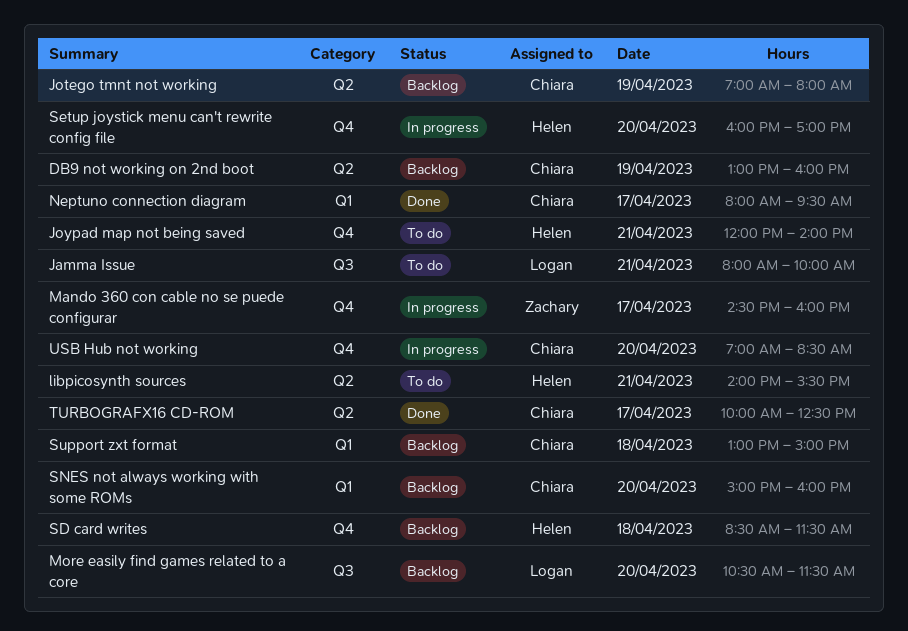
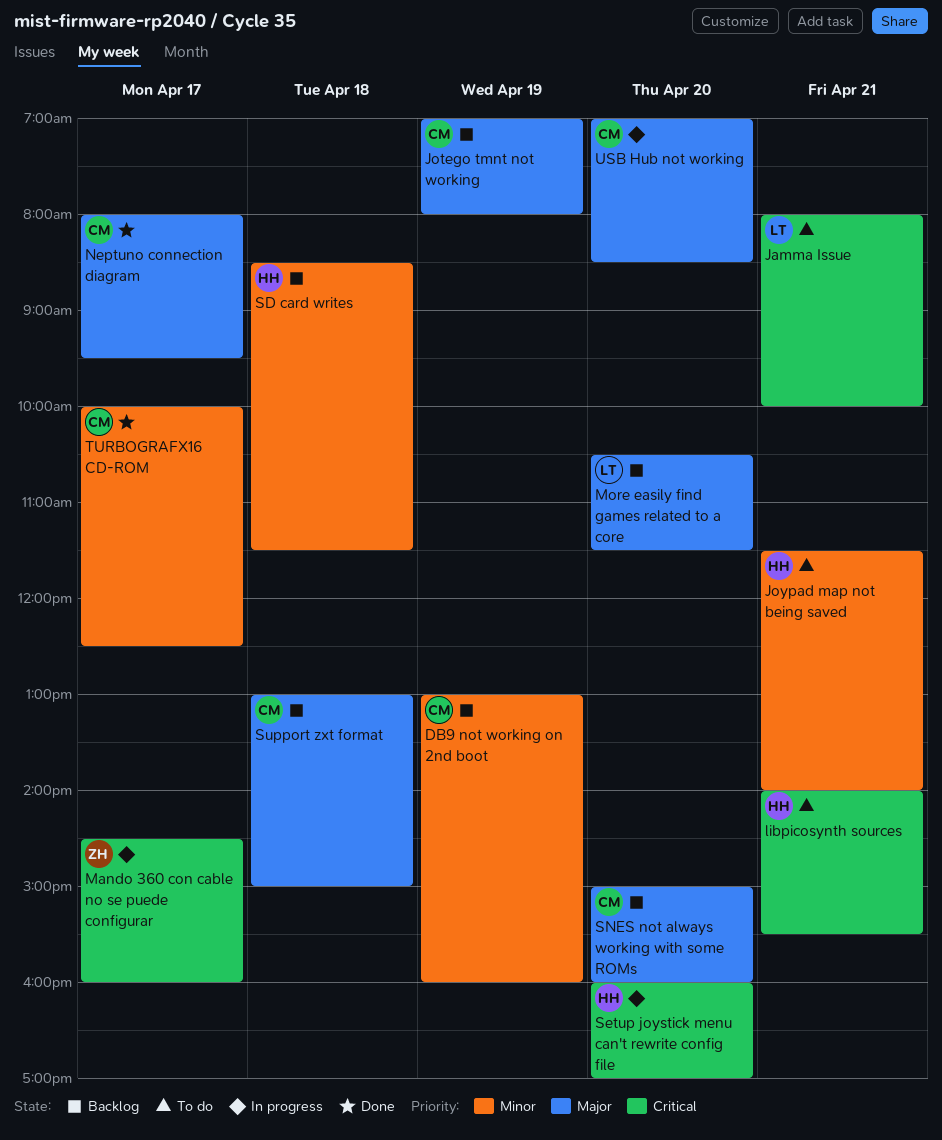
Joypad map not being saved, begins: 12:00 -> 11:30

